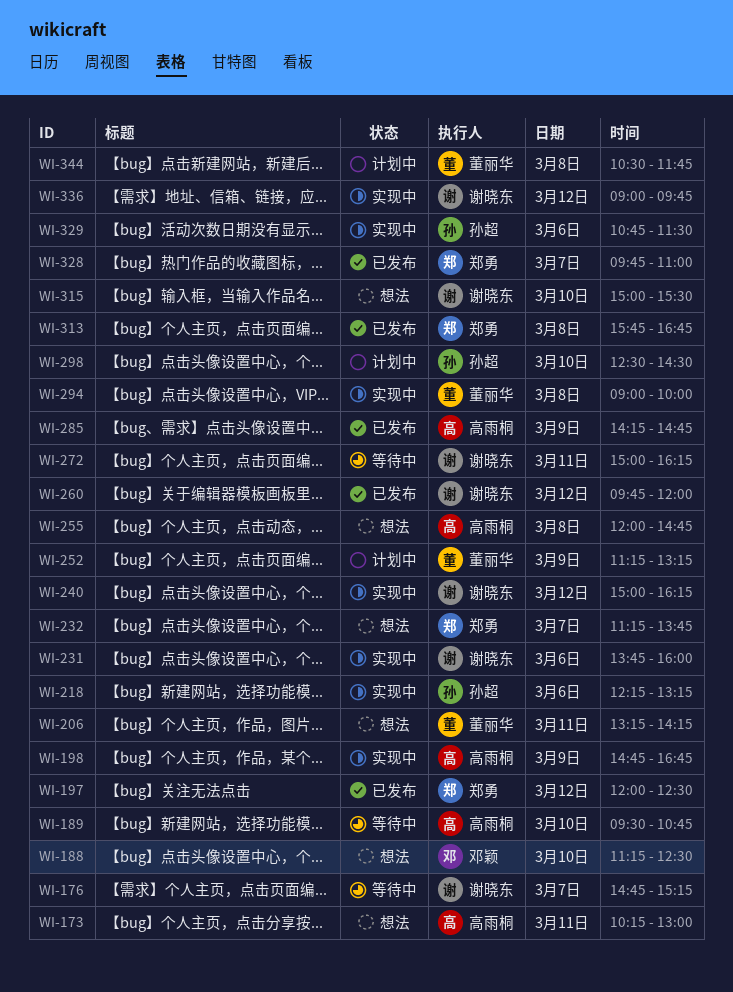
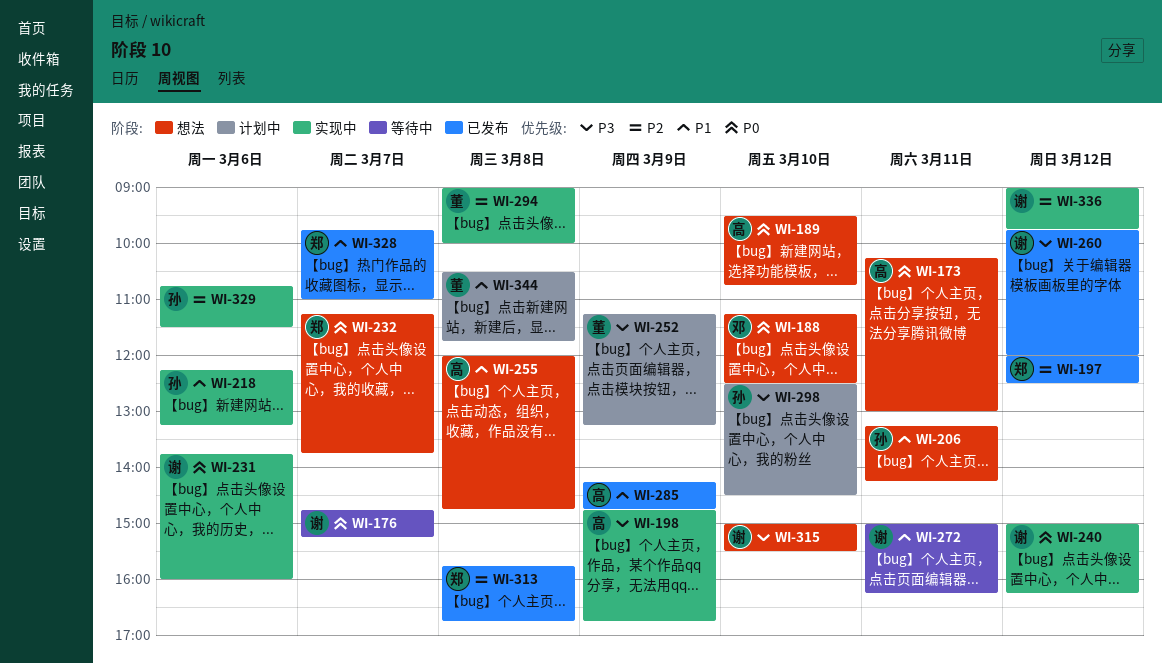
WI-189, status: 等待中 -> 想法
WI-206, owner: 董丽华 -> 孙超

